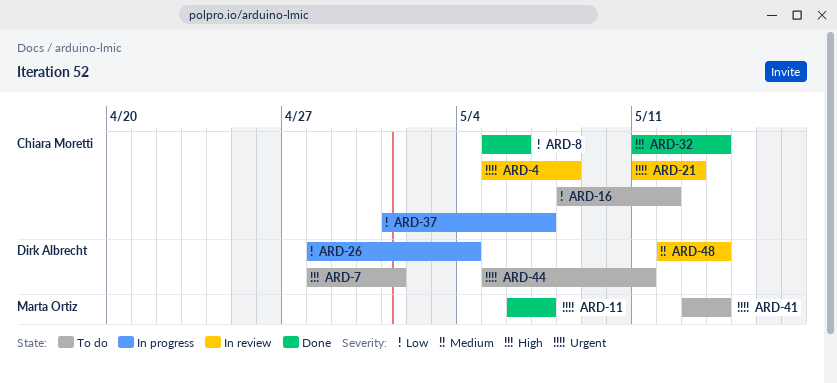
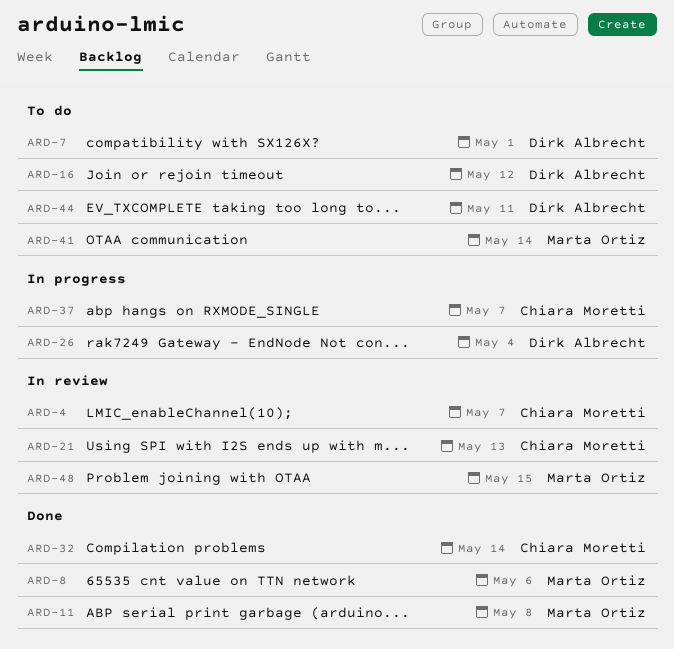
ARD-4, due: May 8 -> May 7
ARD-8, owner: Chiara Moretti -> Marta Ortiz
ARD-11, due: May 7 -> May 8
ARD-16, owner: Chiara Moretti -> Dirk Albrecht
ARD-48, owner: Dirk Albrecht -> Marta Ortiz
ARD-48, due: May 14 -> May 15

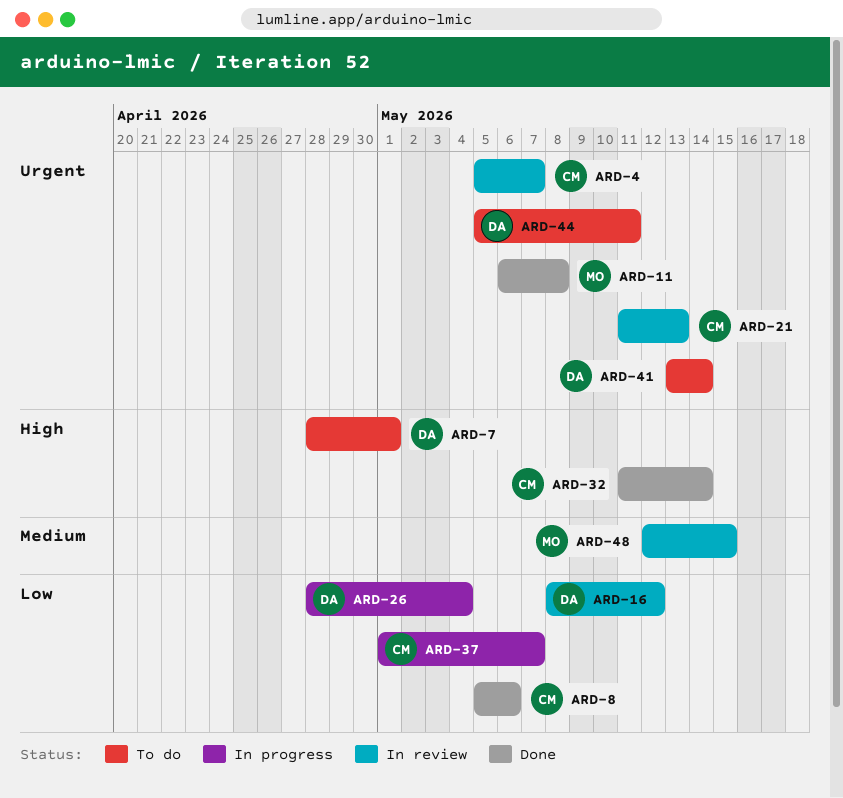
ARD-8, owner: Marta Ortiz -> Chiara Moretti
ARD-16, status: To do -> In review
ARD-41, owner: Marta Ortiz -> Dirk Albrecht

